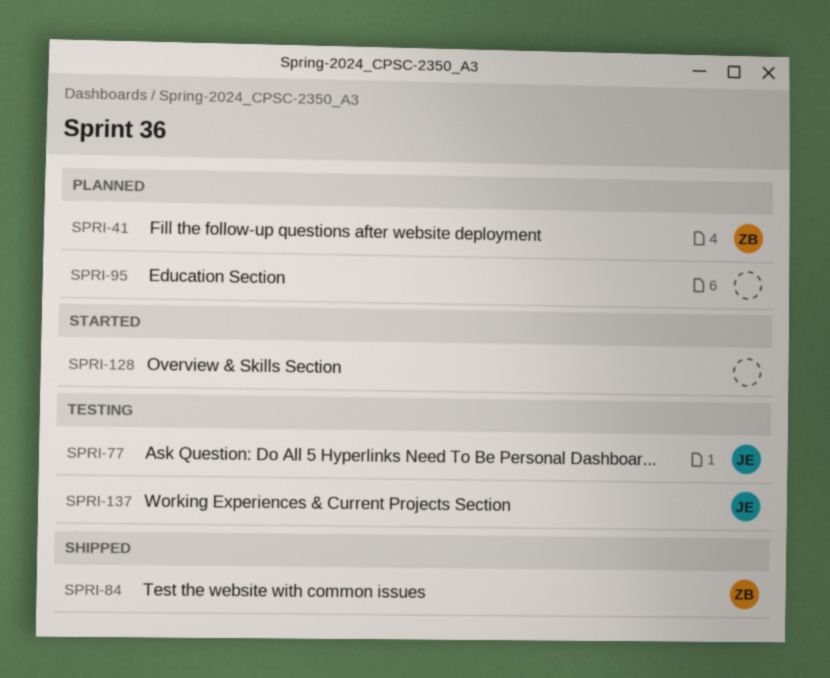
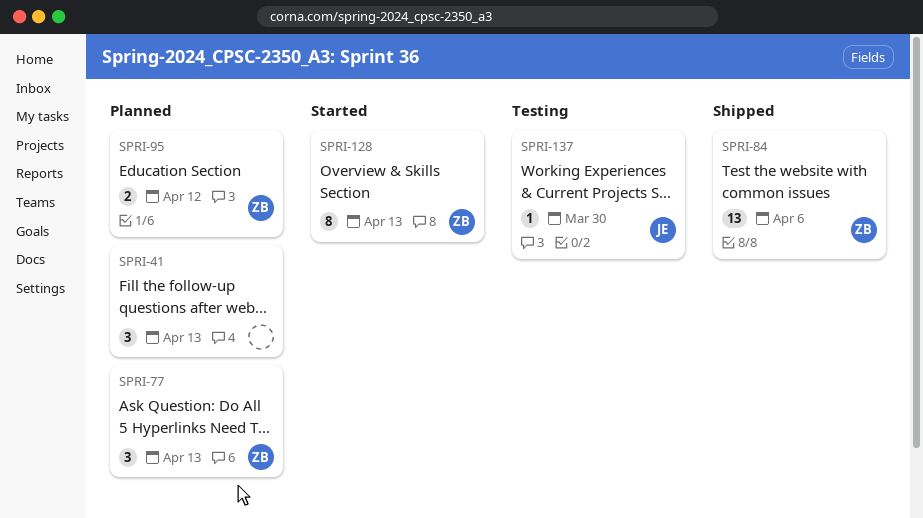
SPRI-41, owner: ZB -> none
SPRI-77, status: Testing -> Planned
SPRI-77, owner: JE -> ZB
SPRI-95, owner: none -> ZB
SPRI-128, owner: none -> ZB

